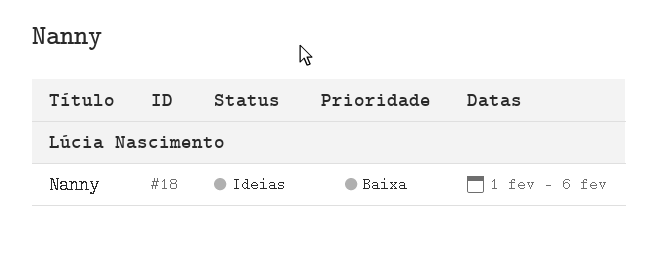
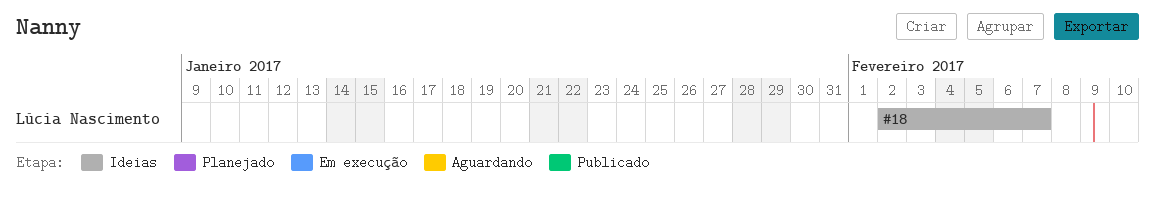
#18, start: Feb 1 -> Feb 2
#18, due: Feb 6 -> Feb 7

